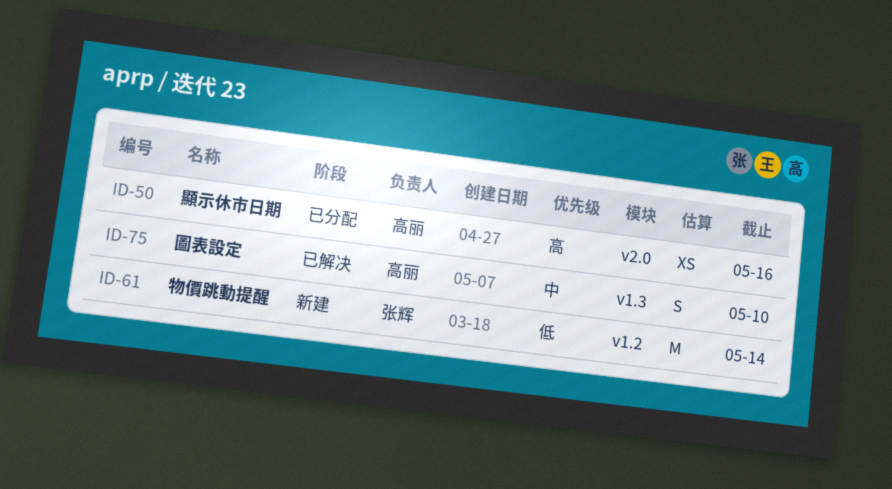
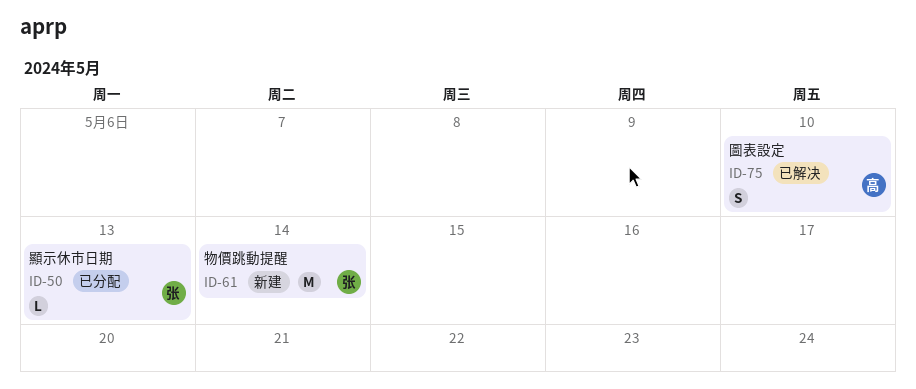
ID-50, owner: 高丽 -> 张辉
ID-50, estimate: XS -> L
ID-50, due: May 16 -> May 13

